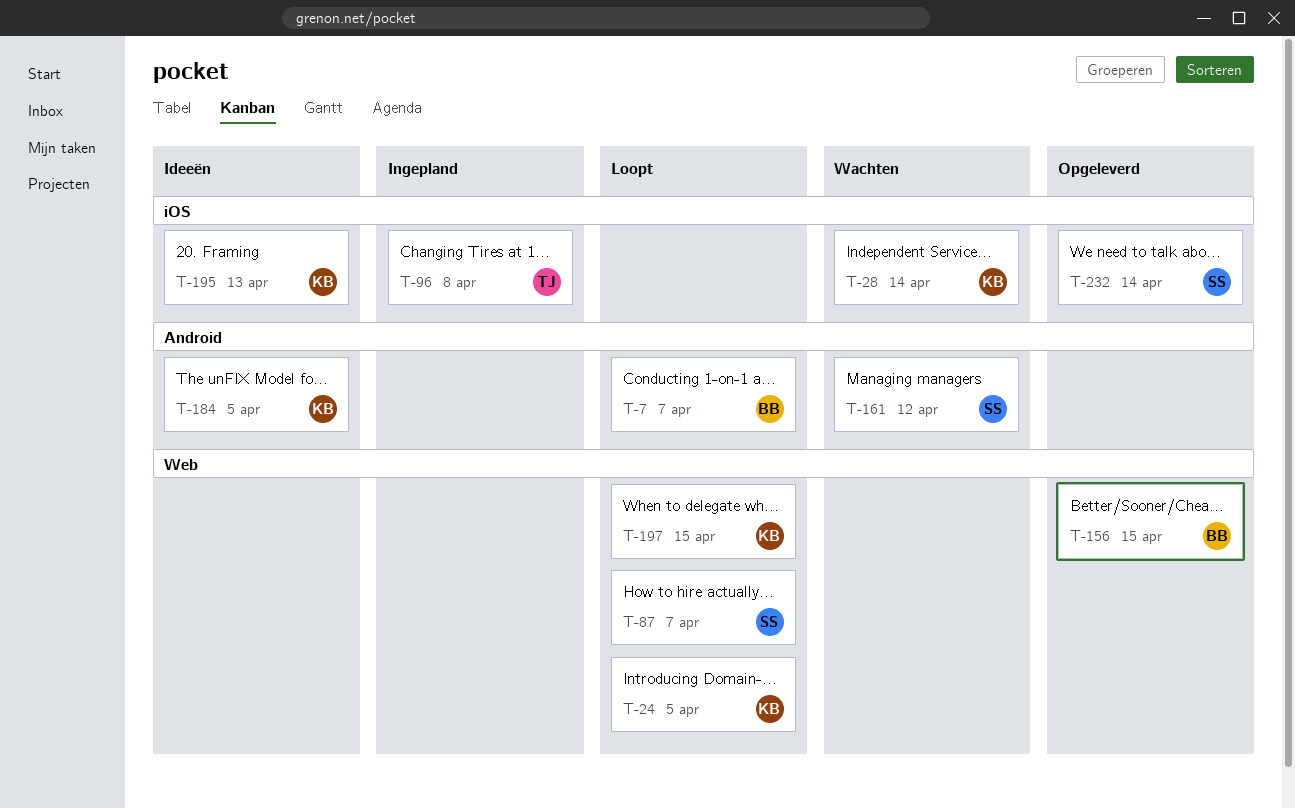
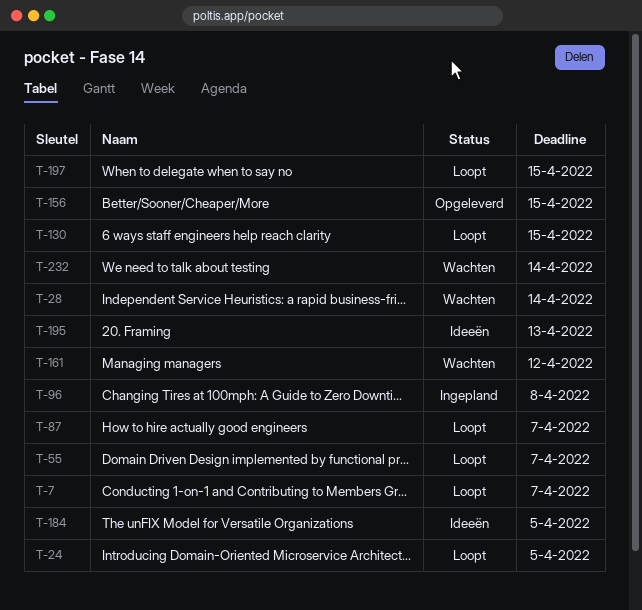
T-55: none -> present
T-130: none -> present
T-232, status: Opgeleverd -> Wachten

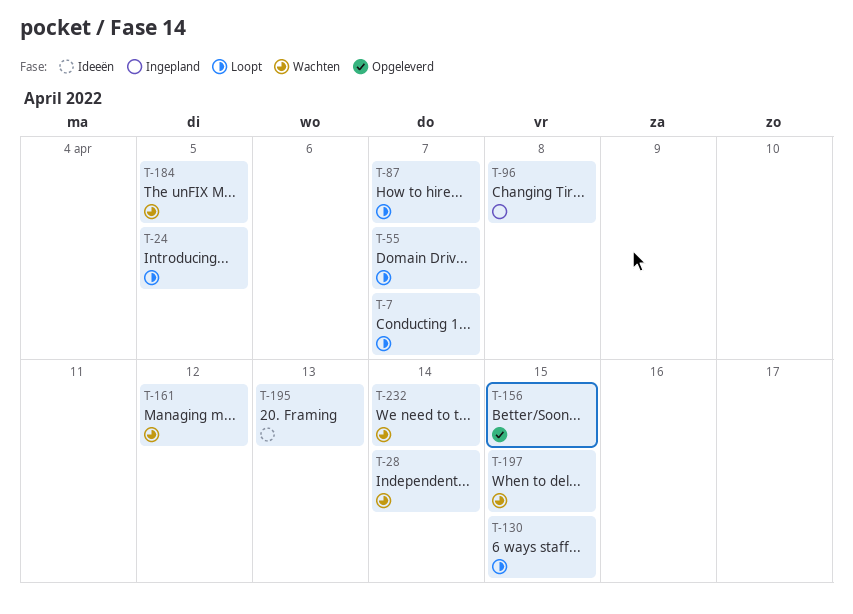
T-184, status: Ideeën -> Wachten
T-197, status: Loopt -> Wachten

